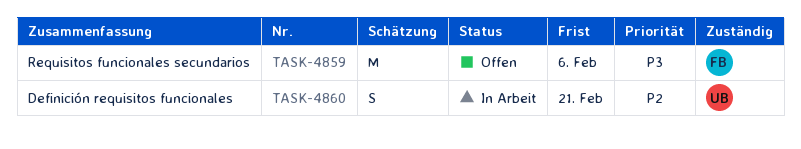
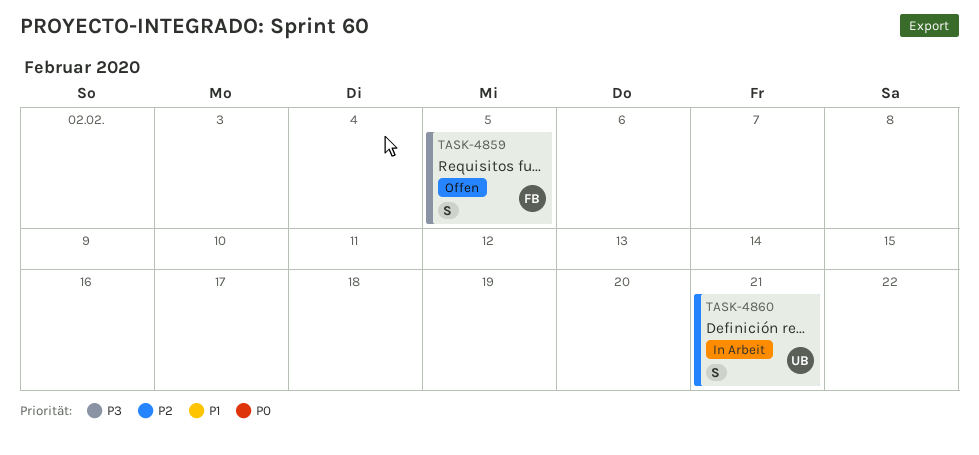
TASK-4859, estimate: M -> S
TASK-4859, due: Feb 6 -> Feb 5

